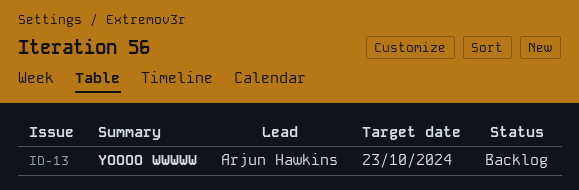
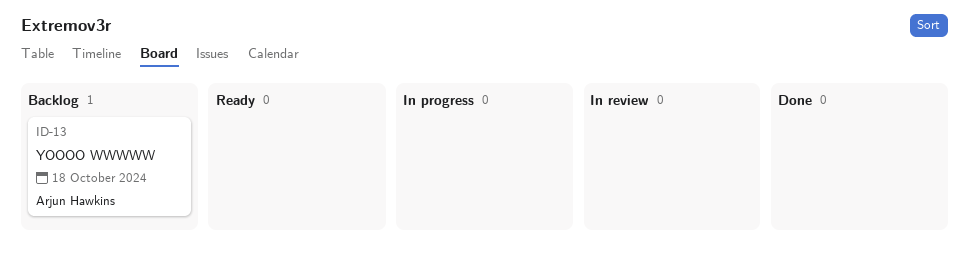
ID-13, due: Oct 23 -> Oct 18

